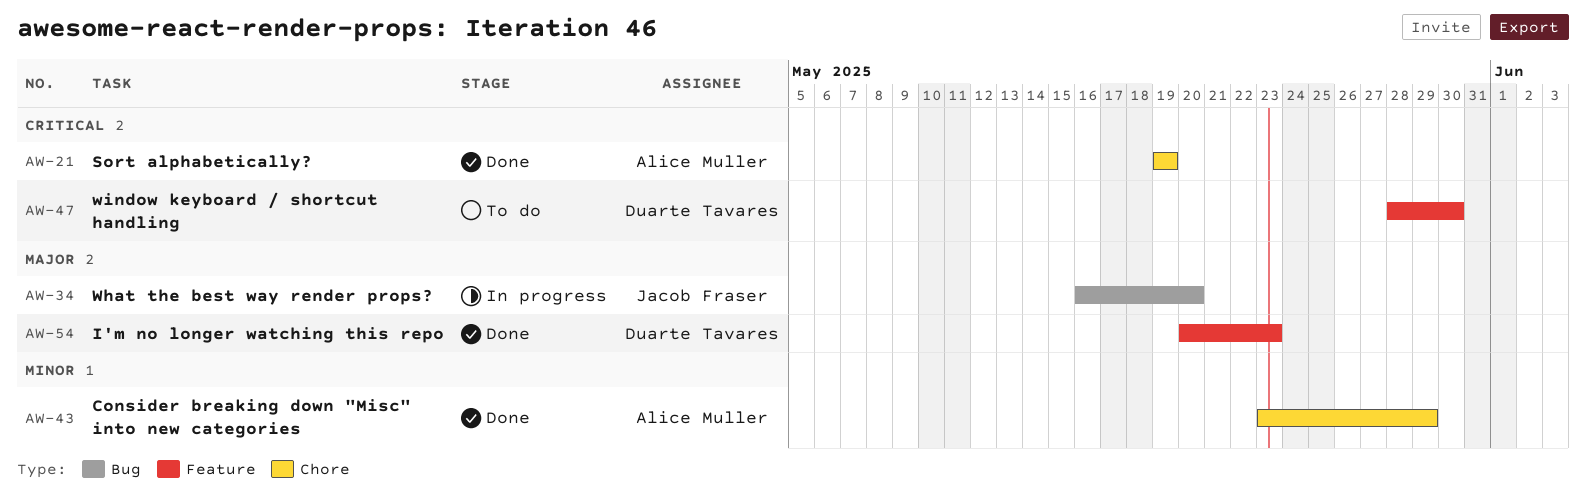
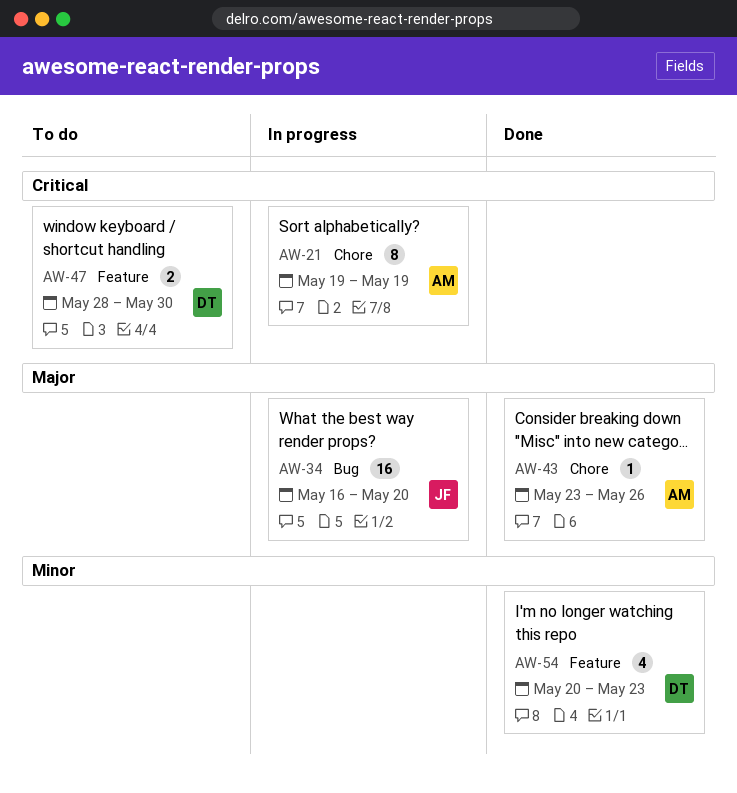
AW-21, status: Done -> In progress
AW-43, priority: Minor -> Major
AW-43, due: May 29 -> May 26
AW-54, priority: Major -> Minor

